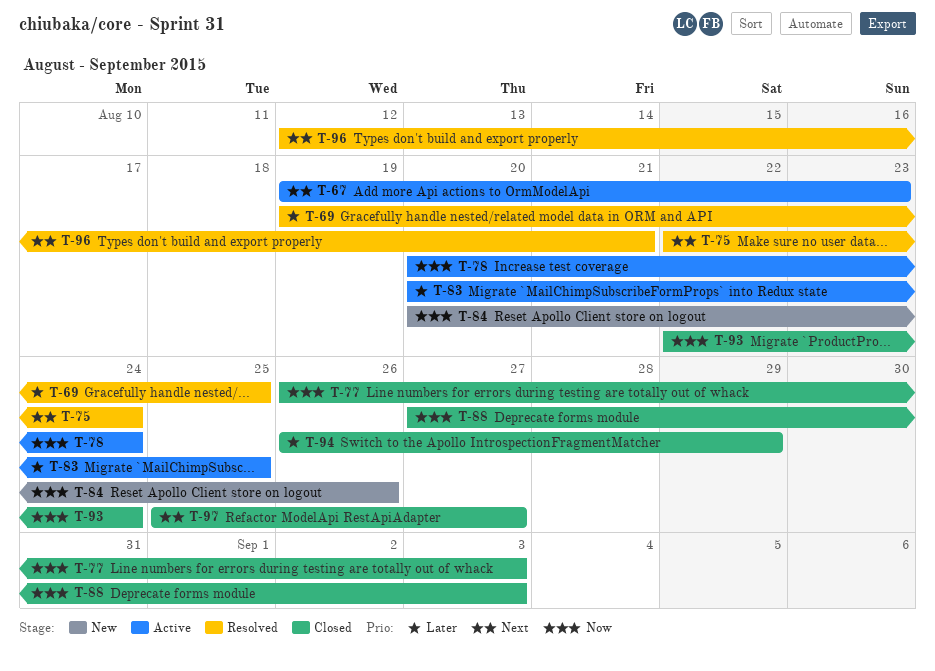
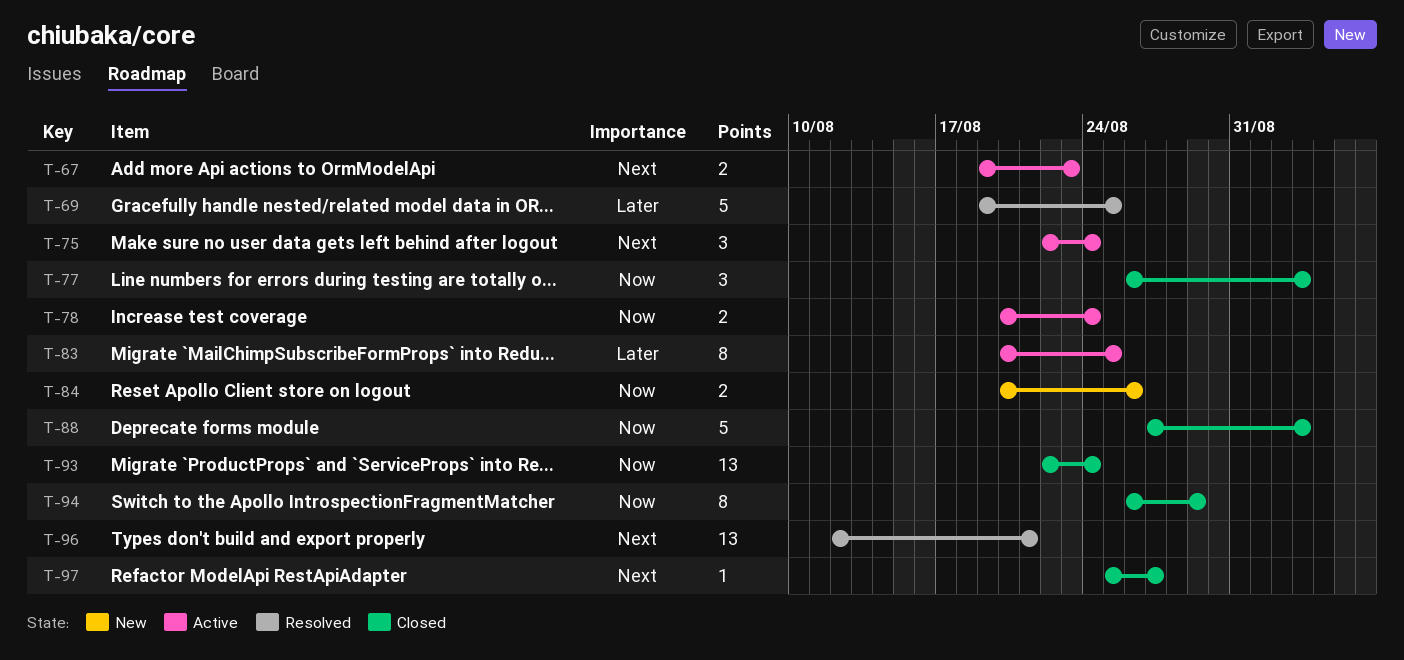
T-75, status: Resolved -> Active
T-94, priority: Later -> Now

